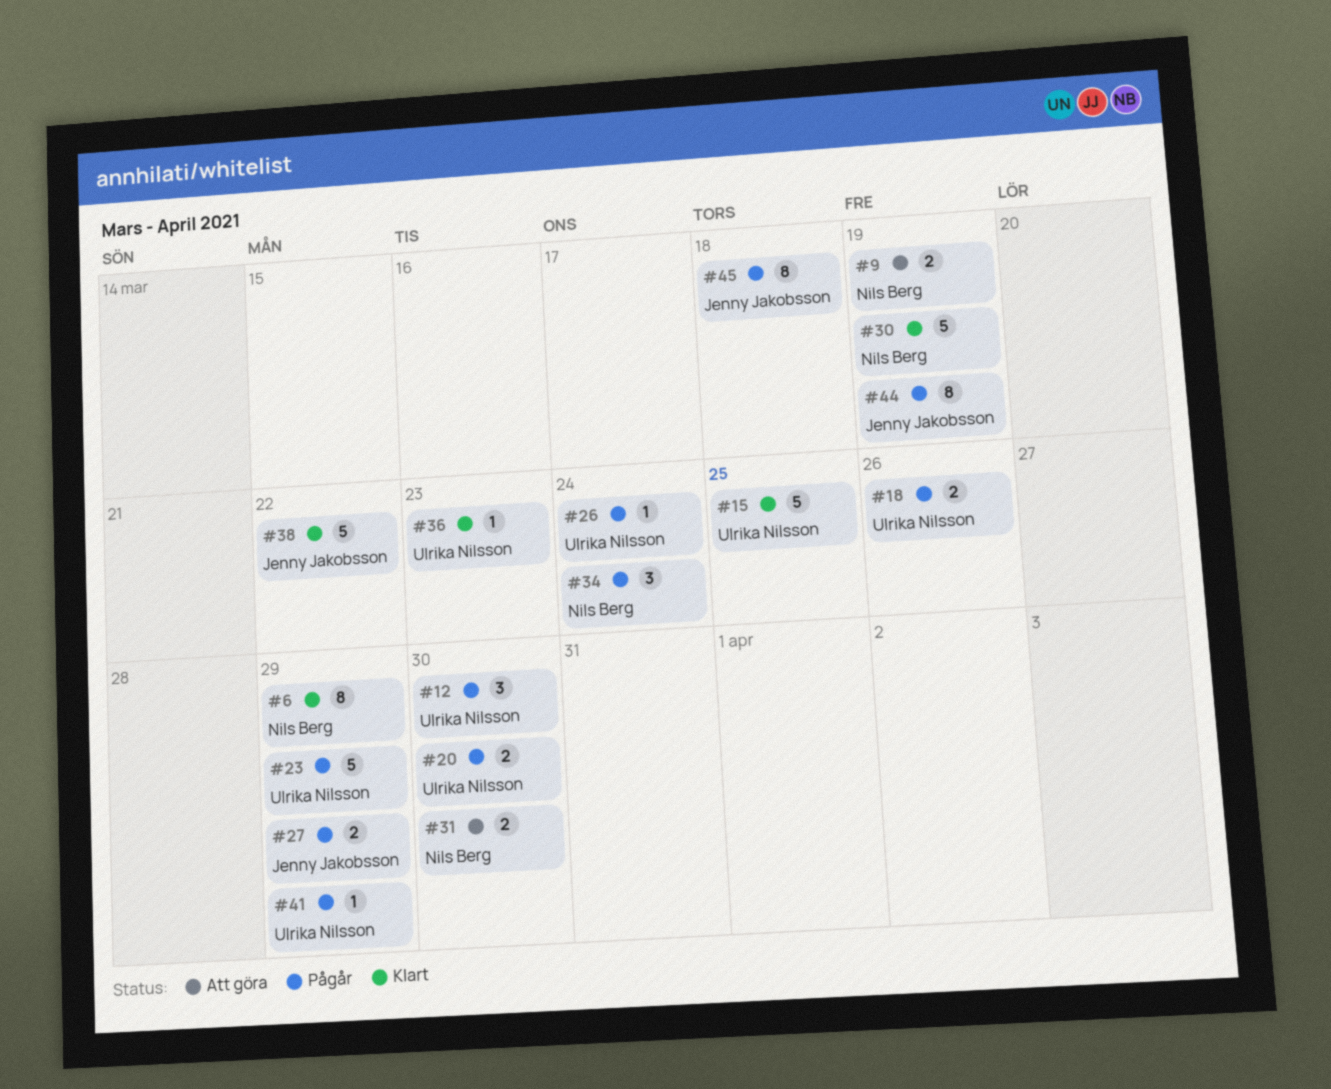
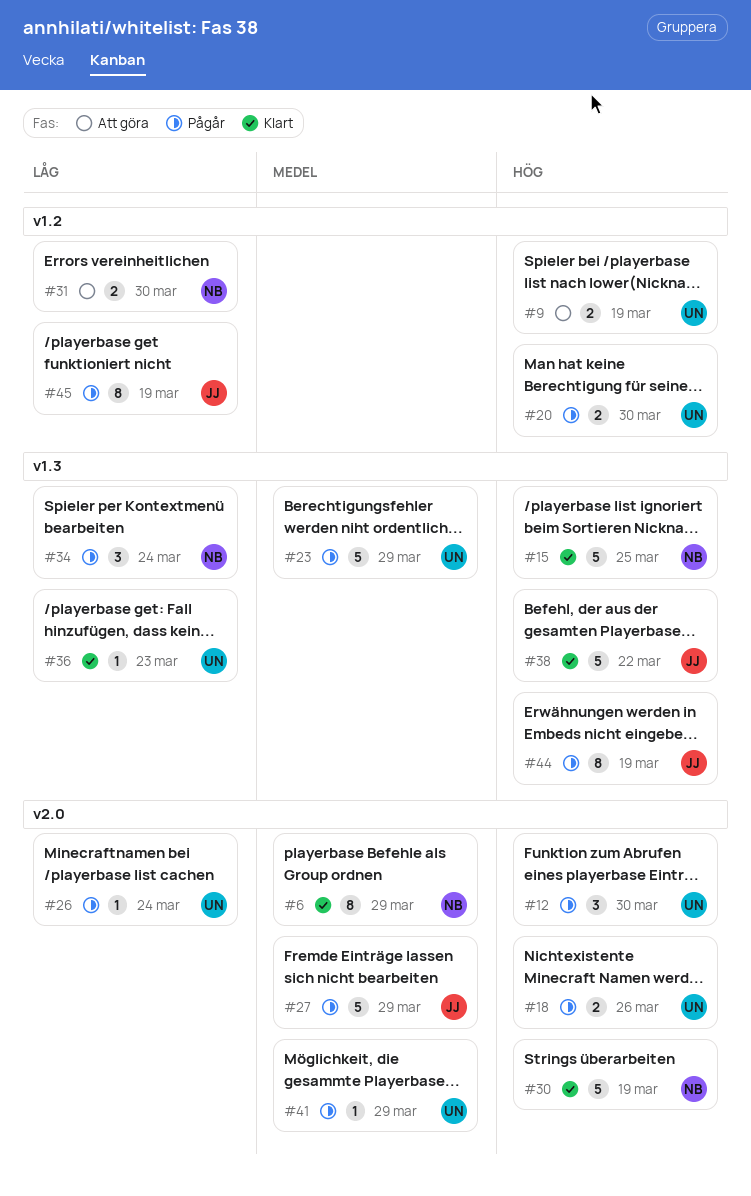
#9, owner: Nils Berg -> Ulrika Nilsson
#15, owner: Ulrika Nilsson -> Nils Berg
#27, estimate: 2 -> 5
#45, due: Mar 18 -> Mar 19

